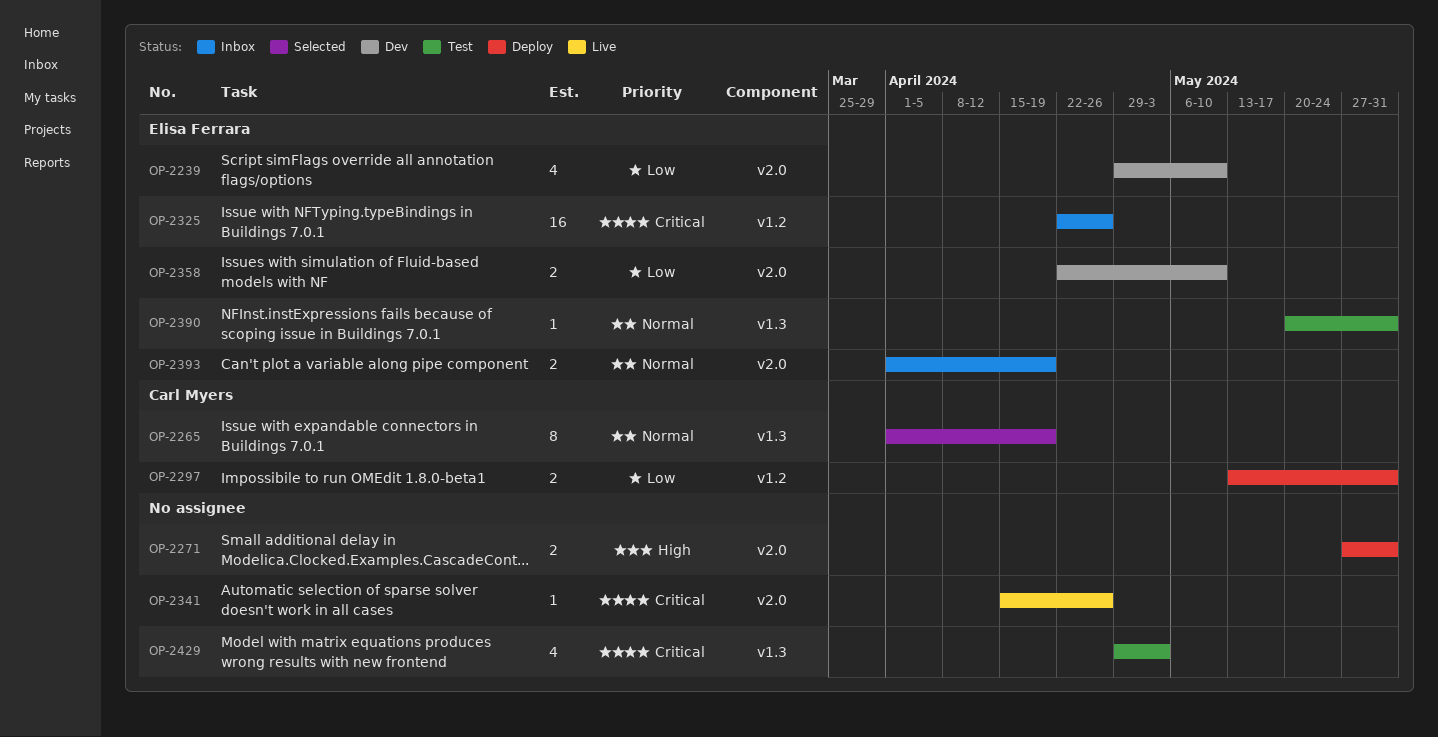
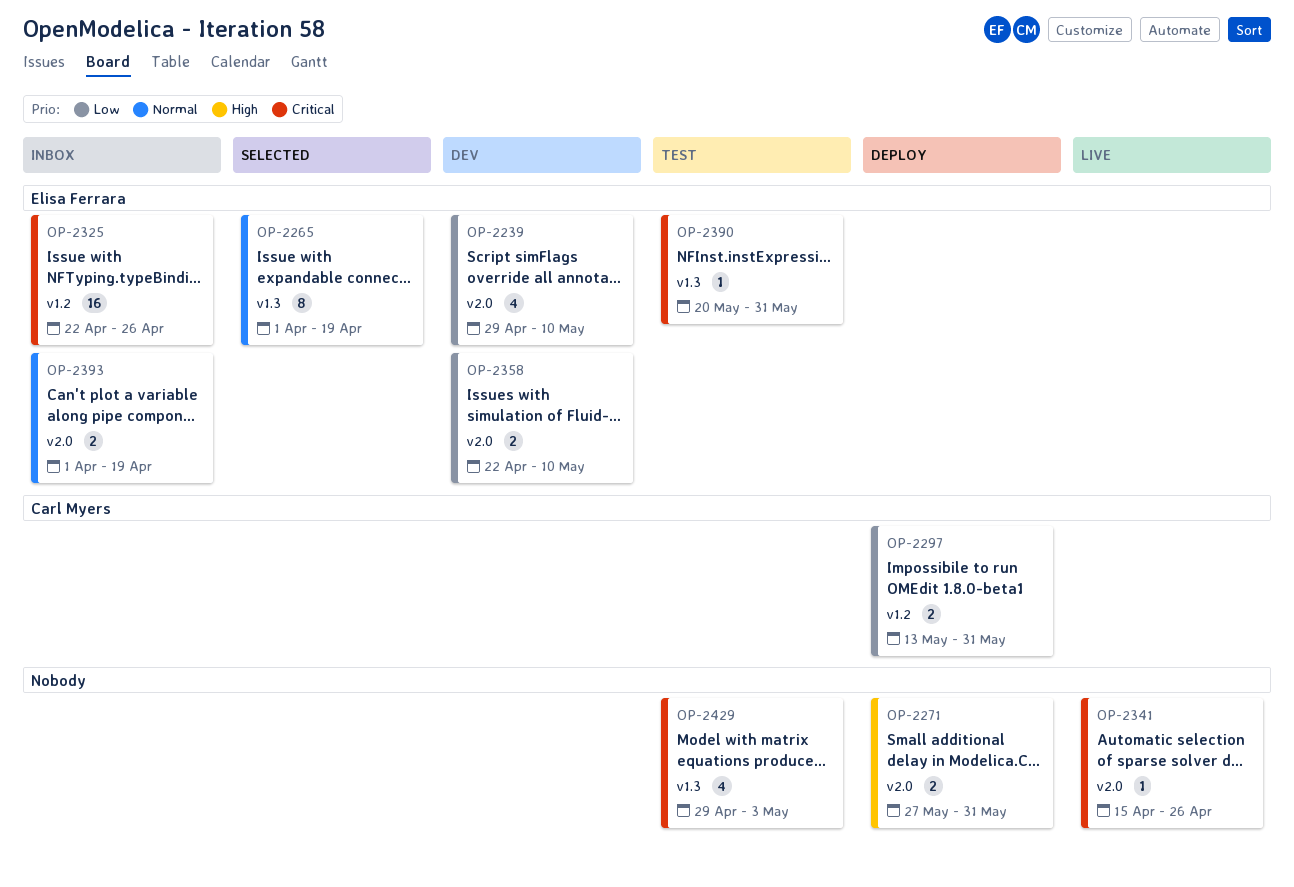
OP-2265, owner: Carl Myers -> Elisa Ferrara
OP-2390, priority: Normal -> Critical

